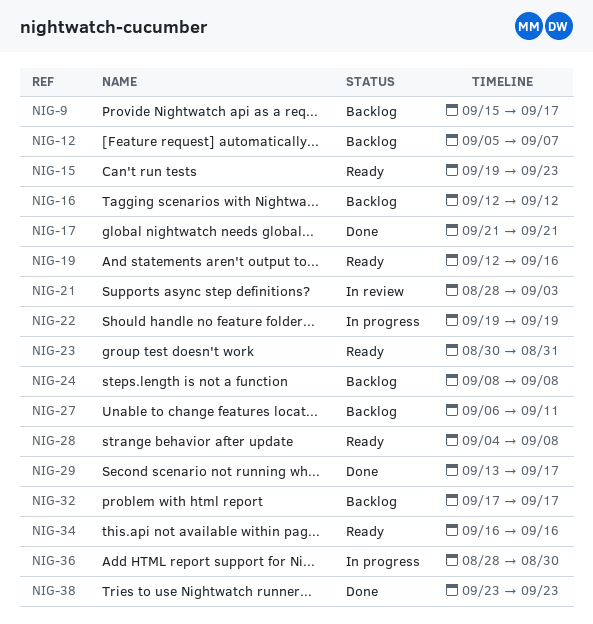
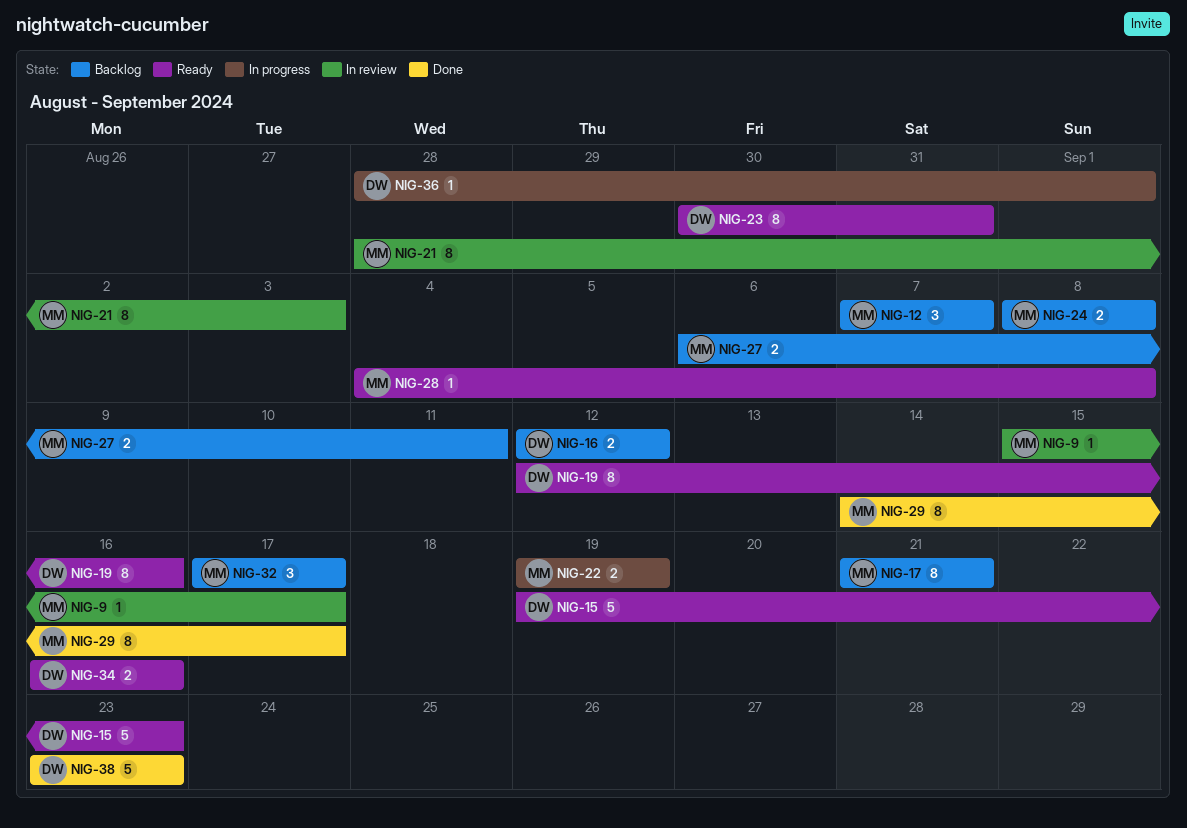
NIG-9, status: Backlog -> In review
NIG-12, start: Sep 5 -> Sep 7
NIG-17, status: Done -> Backlog
NIG-29, start: Sep 13 -> Sep 14
NIG-36, due: Aug 30 -> Sep 1

